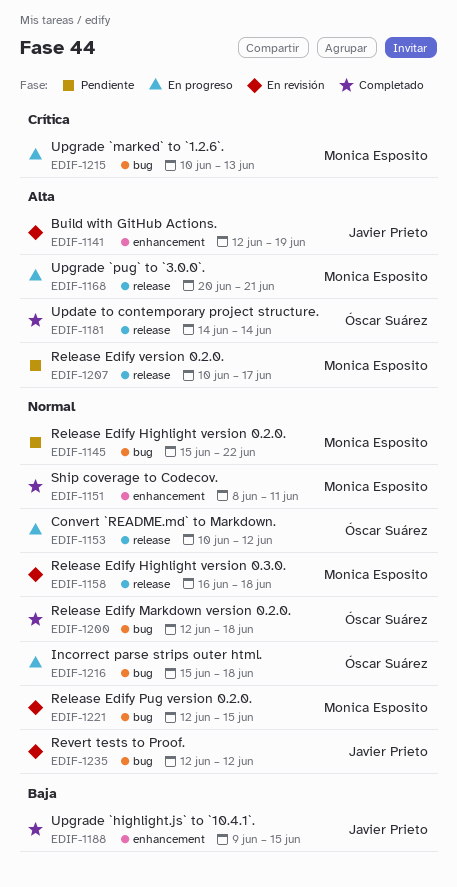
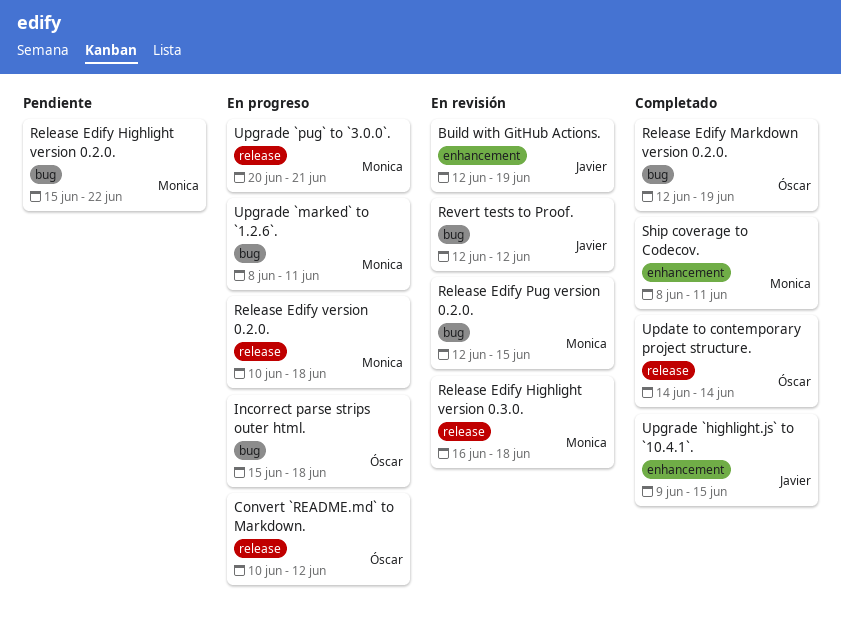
Release Edify Markdown version 0.2.0., due: Jun 18 -> Jun 19
Release Edify version 0.2.0., status: Pendiente -> En progreso
Release Edify version 0.2.0., due: Jun 17 -> Jun 18
Upgrade `marked` to `1.2.6`., start: Jun 10 -> Jun 8
Upgrade `marked` to `1.2.6`., due: Jun 13 -> Jun 11

